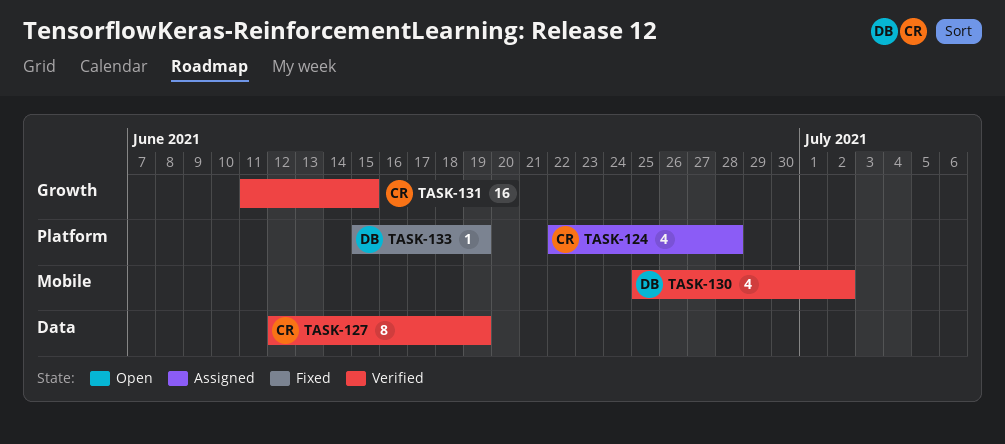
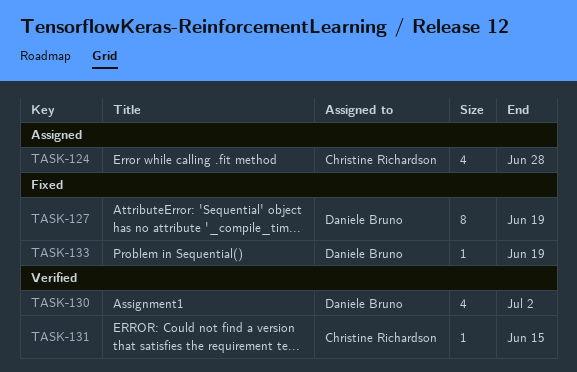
TASK-127, status: Verified -> Fixed
TASK-127, owner: Christine Richardson -> Daniele Bruno
TASK-131, estimate: 16 -> 1

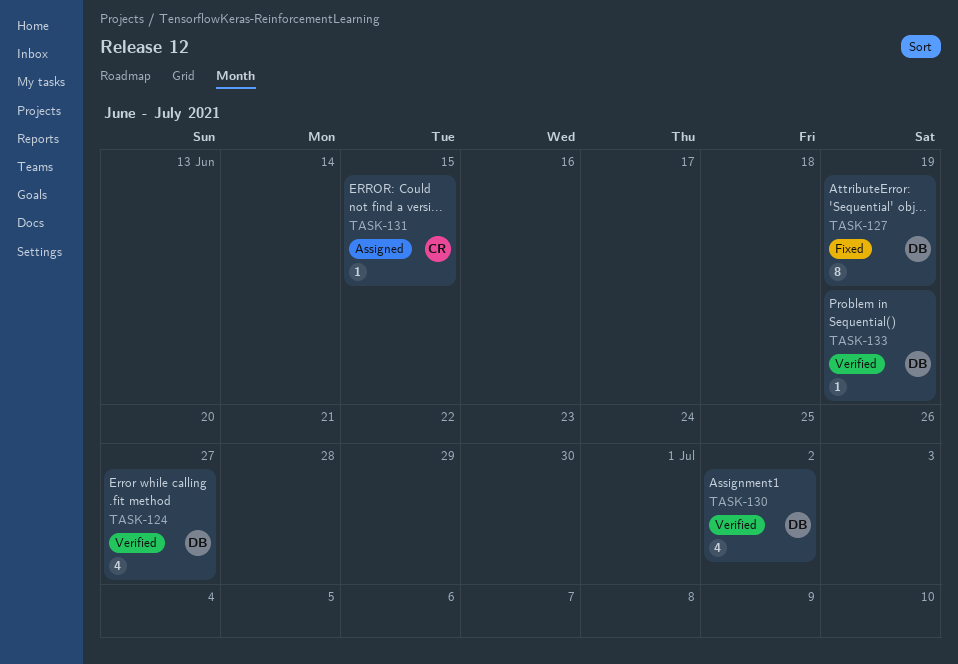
TASK-124, status: Assigned -> Verified
TASK-124, owner: Christine Richardson -> Daniele Bruno
TASK-124, due: Jun 28 -> Jun 27
TASK-131, status: Verified -> Assigned
TASK-133, status: Fixed -> Verified

